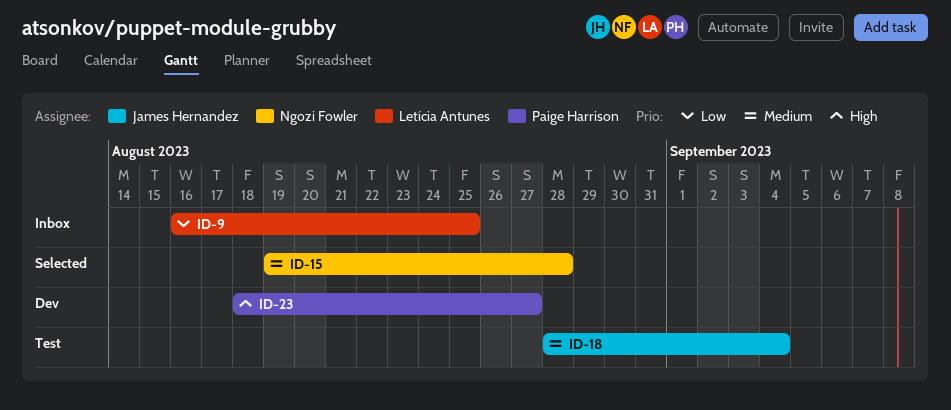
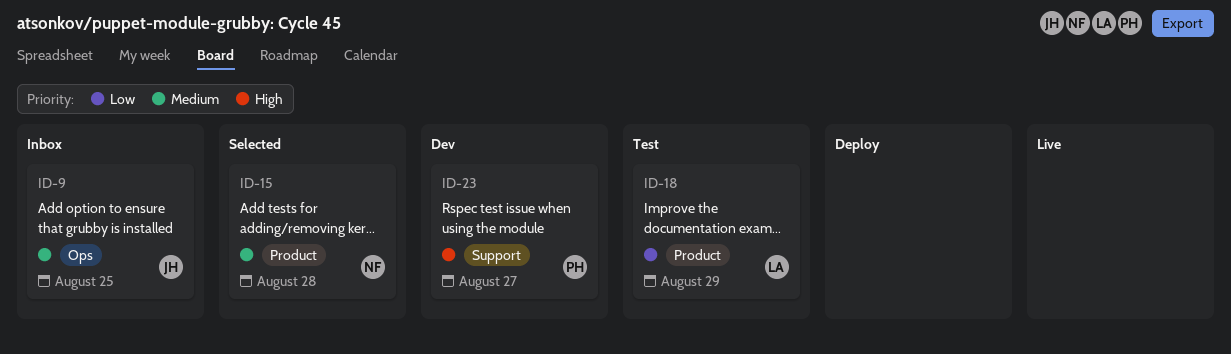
ID-9, owner: Letícia Antunes -> James Hernandez
ID-9, priority: Low -> Medium
ID-18, owner: James Hernandez -> Letícia Antunes
ID-18, priority: Medium -> Low
ID-18, due: Sep 4 -> Aug 29

